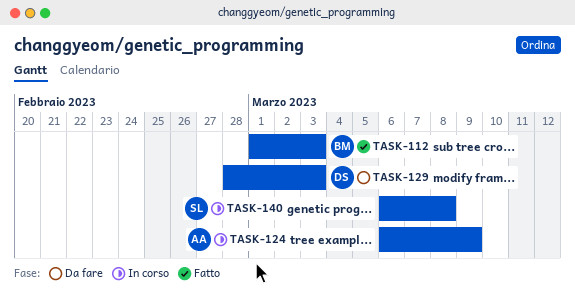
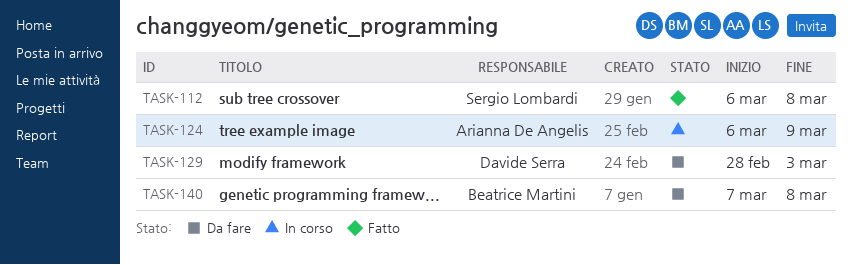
TASK-112, owner: Beatrice Martini -> Sergio Lombardi
TASK-112, start: Mar 1 -> Mar 6
TASK-112, due: Mar 3 -> Mar 8
TASK-140, status: In corso -> Da fare
TASK-140, owner: Sergio Lombardi -> Beatrice Martini
TASK-140, start: Mar 6 -> Mar 7

